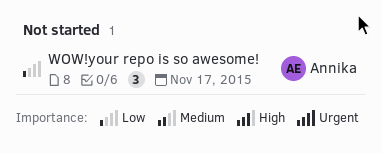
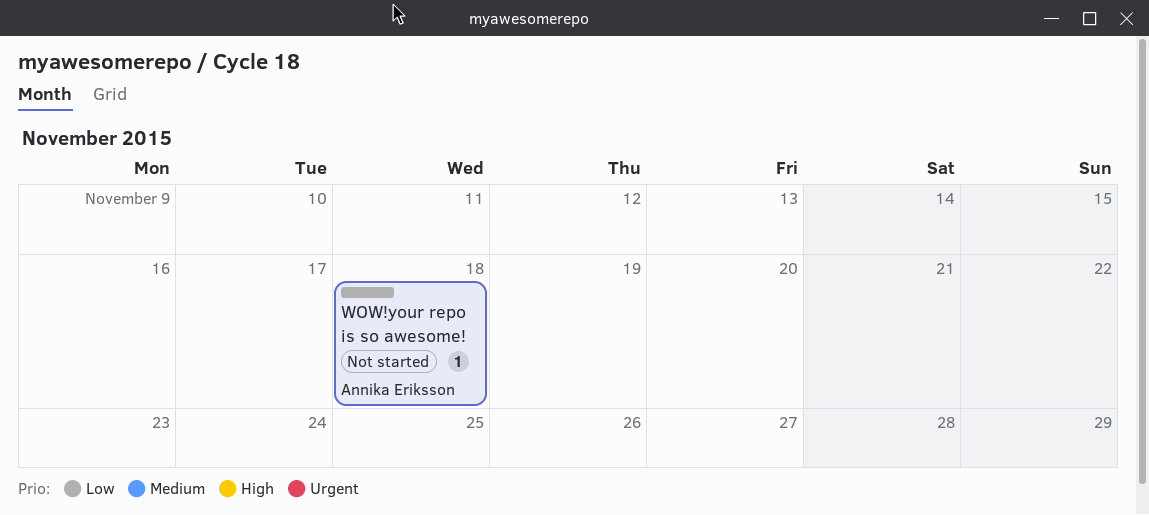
WOW!your repo is so awesome!, estimate: 3 -> 1
WOW!your repo is so awesome!, due: Nov 17 -> Nov 18

